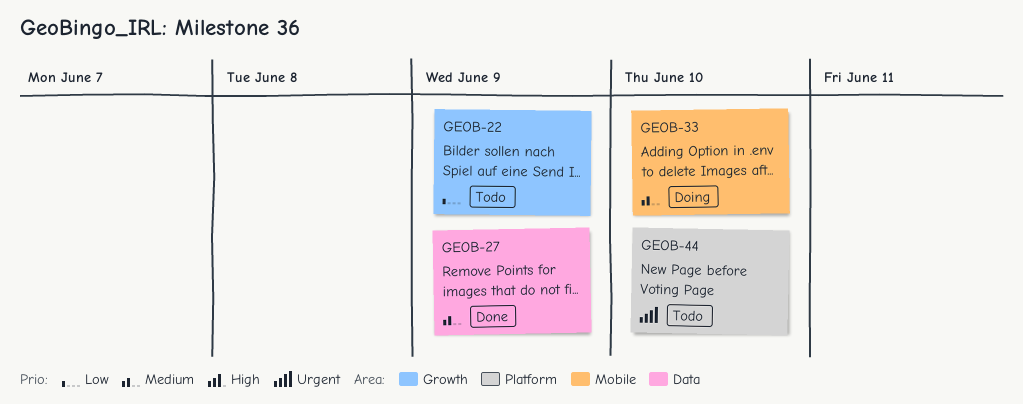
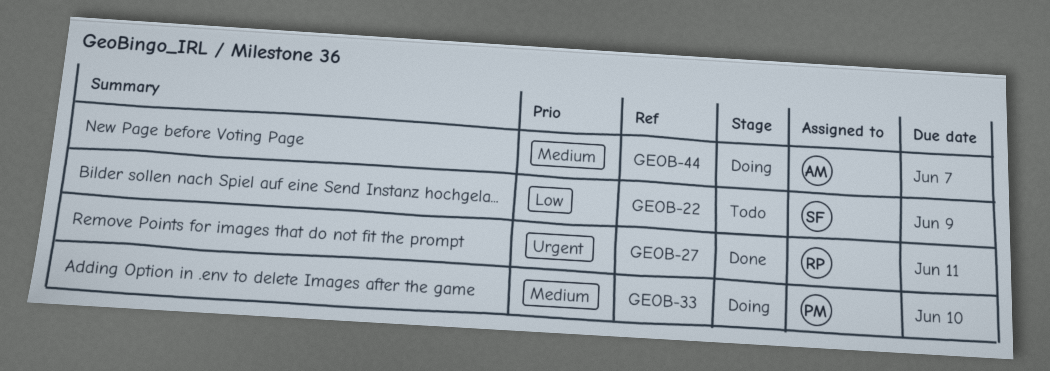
GEOB-27, priority: Medium -> Urgent
GEOB-27, due: Jun 9 -> Jun 11
GEOB-44, status: Todo -> Doing
GEOB-44, priority: Urgent -> Medium
GEOB-44, due: Jun 10 -> Jun 7

